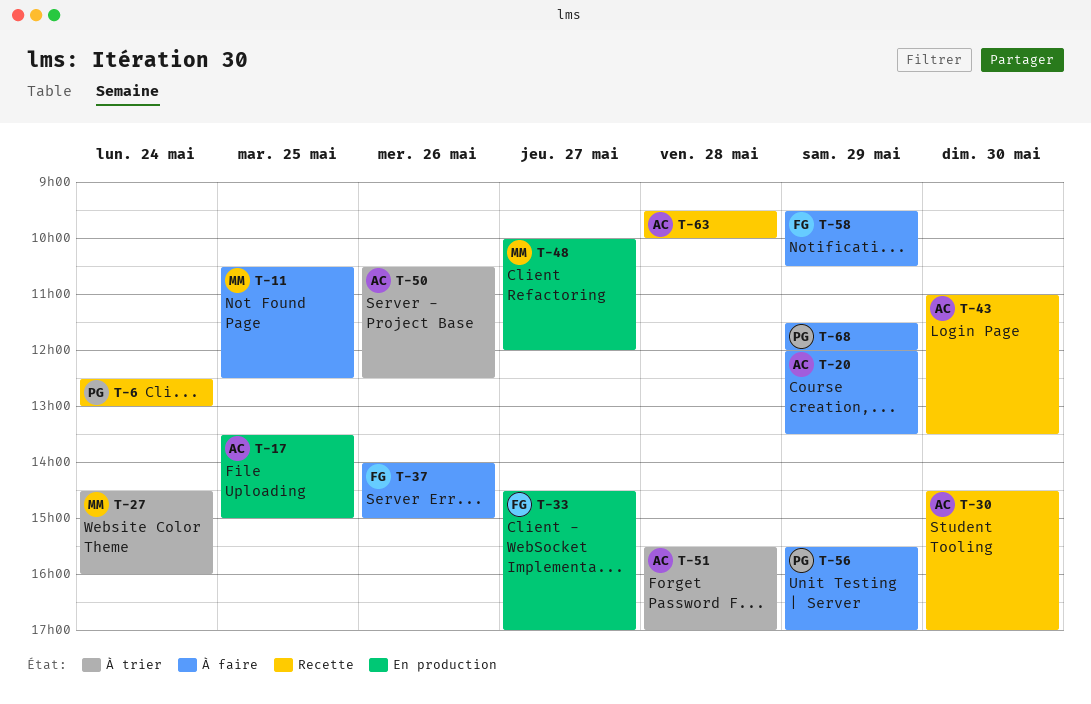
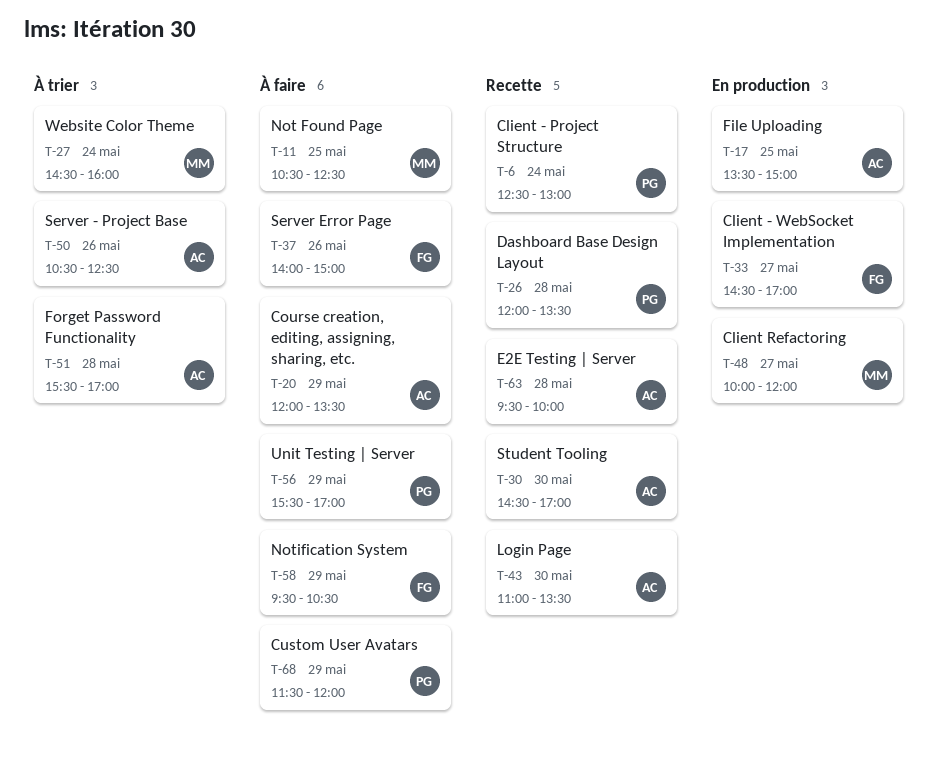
T-26: none -> present

